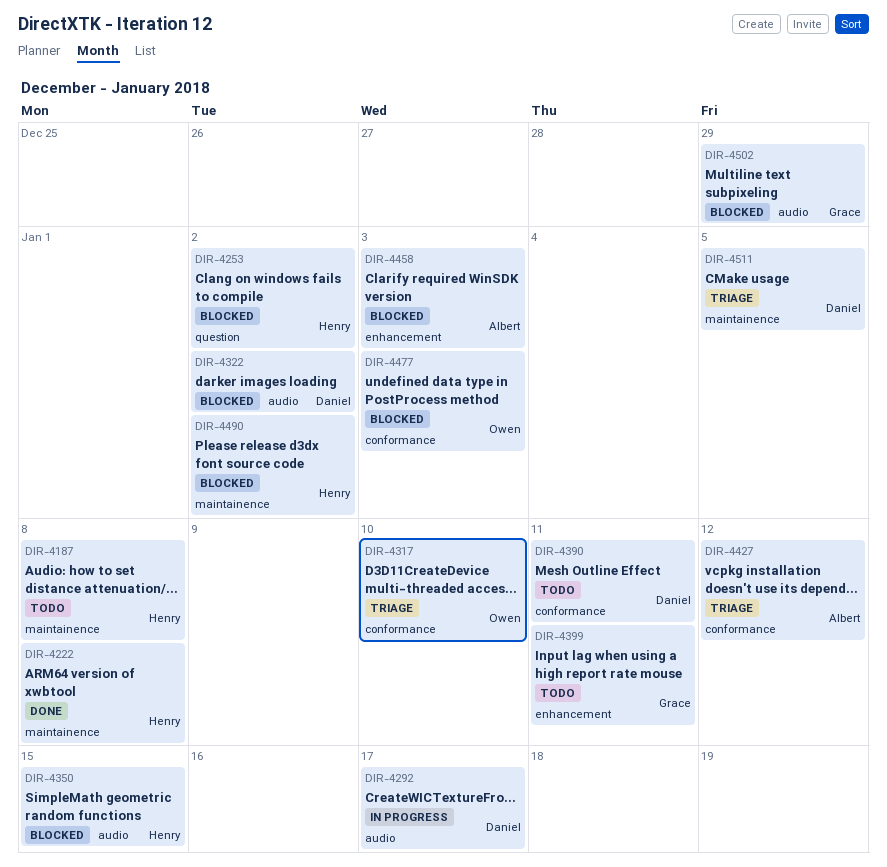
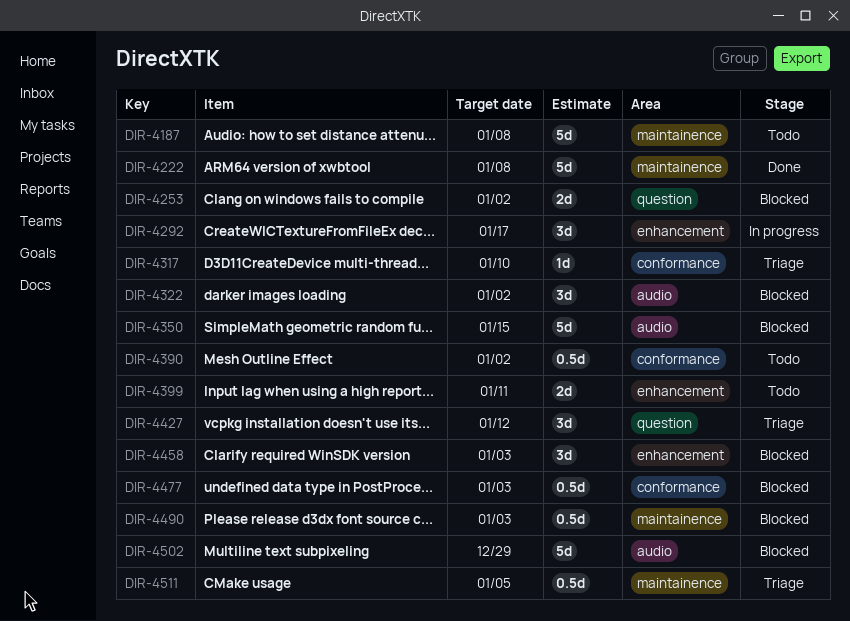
DIR-4292, label: audio -> enhancement
DIR-4390, due: Jan 11 -> Jan 2
DIR-4427, label: conformance -> question
DIR-4490, due: Jan 2 -> Jan 3

